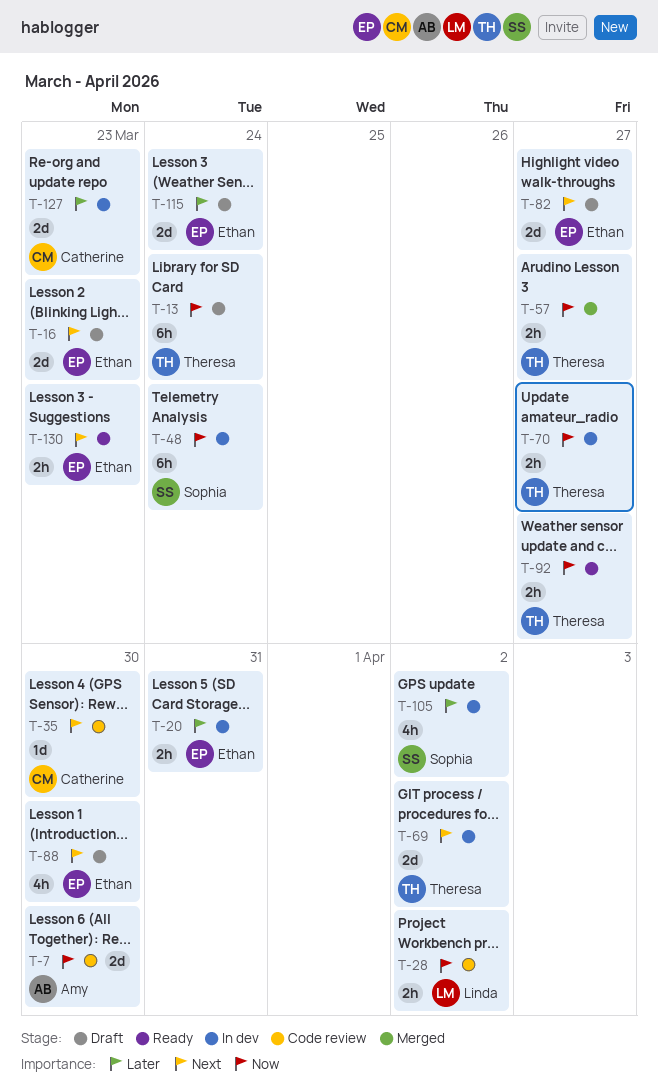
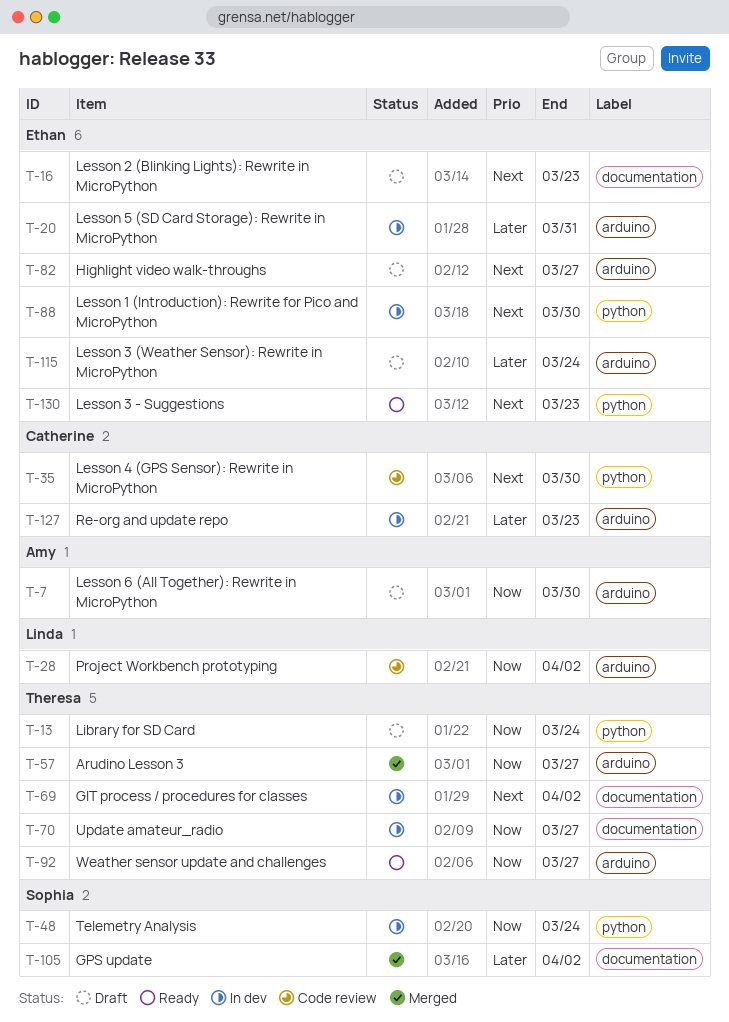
T-7, status: Code review -> Draft
T-88, status: Draft -> In dev
T-105, status: In dev -> Merged

